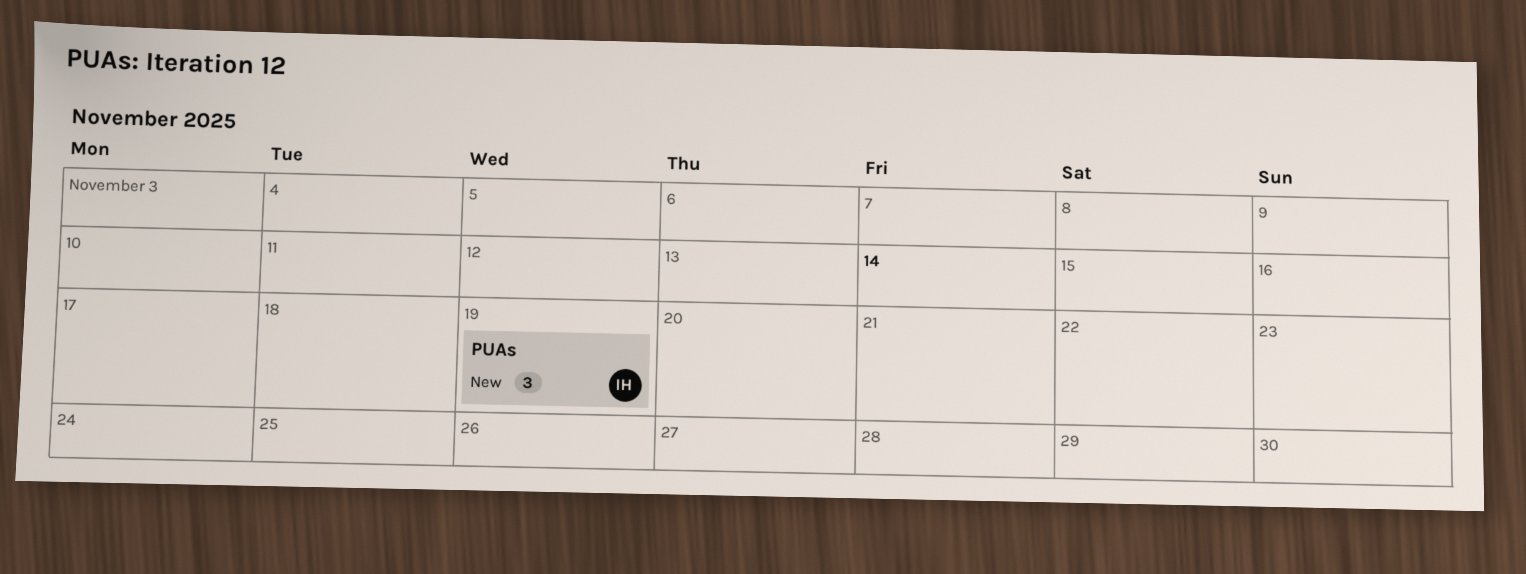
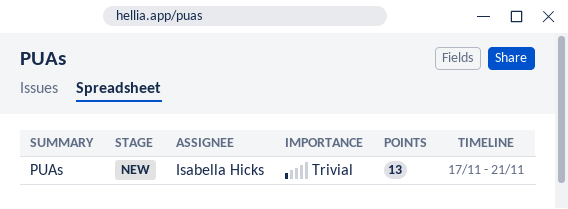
PUAs, estimate: 3 -> 13
PUAs, due: Nov 19 -> Nov 21

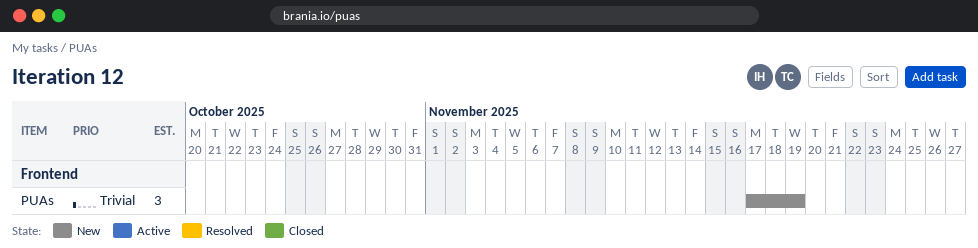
PUAs, estimate: 13 -> 3
PUAs, due: Nov 21 -> Nov 19

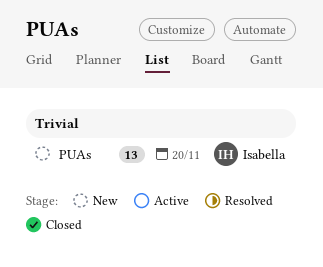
PUAs, estimate: 3 -> 13
PUAs, due: Nov 19 -> Nov 20

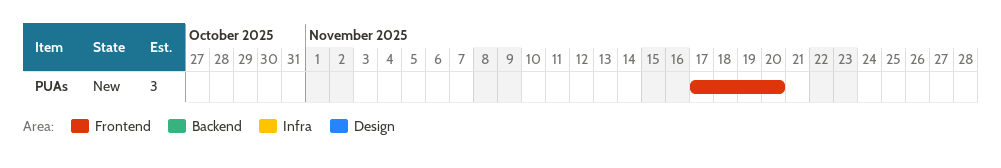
PUAs, estimate: 13 -> 3

